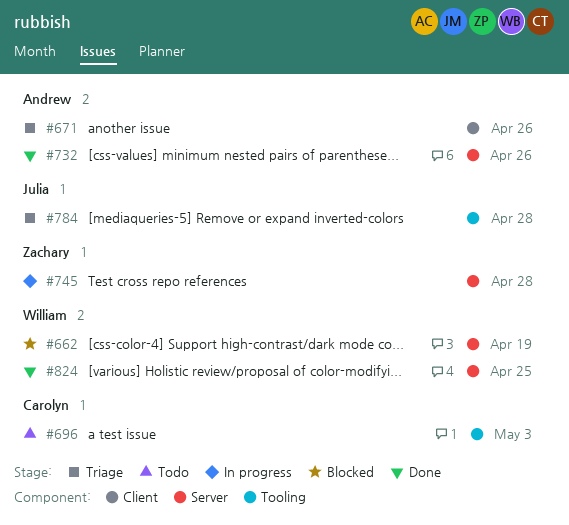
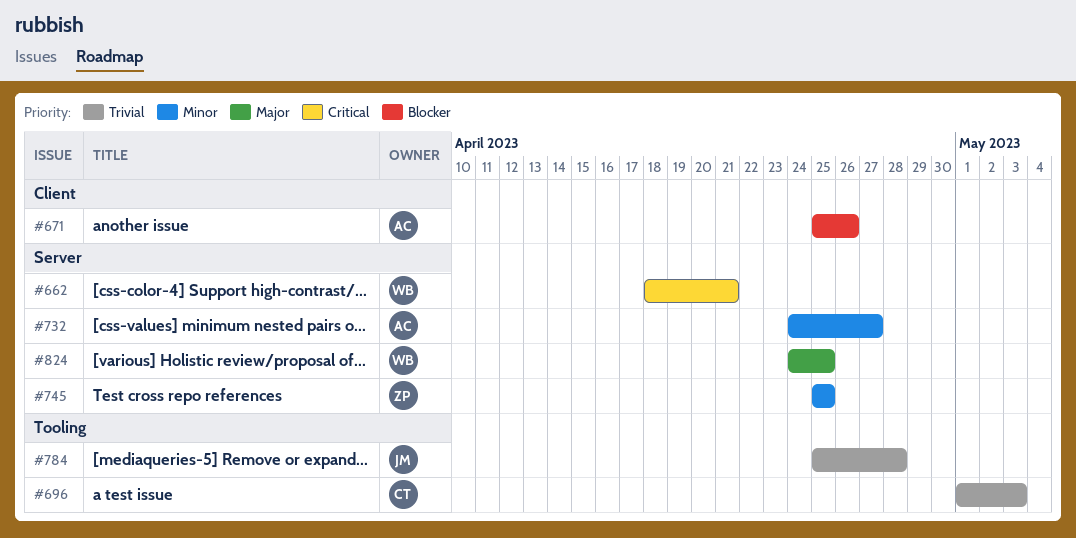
#662, due: Apr 19 -> Apr 21
#732, due: Apr 26 -> Apr 27
#745, due: Apr 28 -> Apr 25

